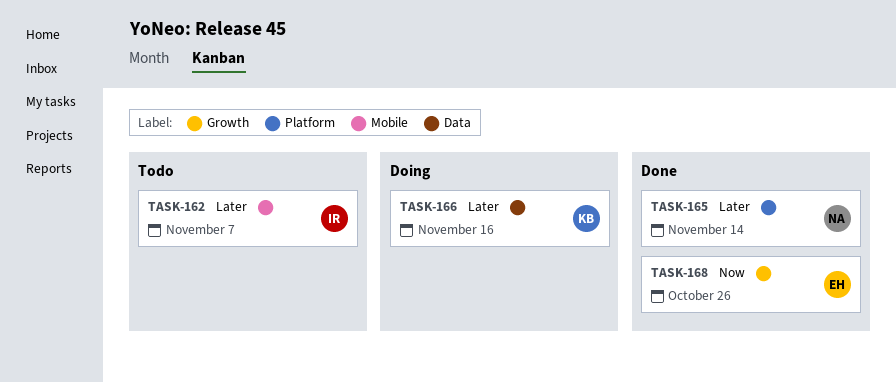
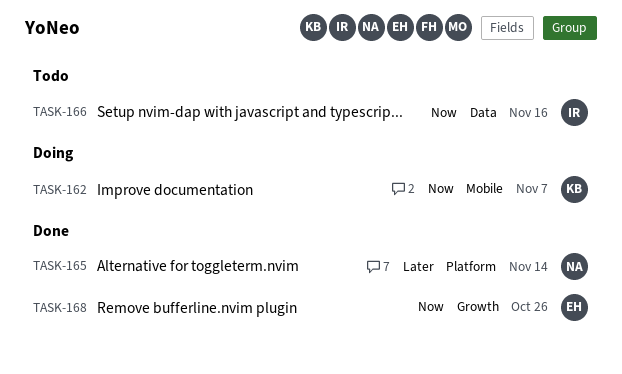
TASK-162, status: Todo -> Doing
TASK-162, owner: IR -> KB
TASK-162, priority: Later -> Now
TASK-166, status: Doing -> Todo
TASK-166, owner: KB -> IR
TASK-166, priority: Later -> Now

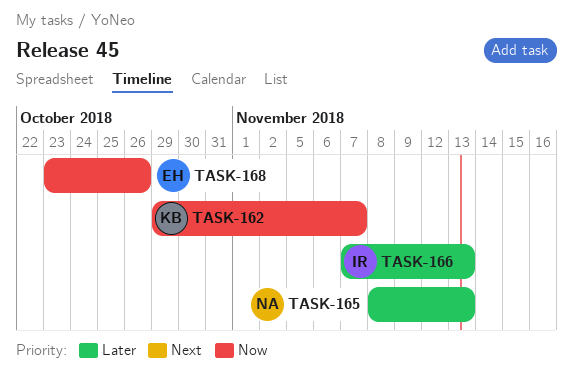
TASK-165, due: Nov 14 -> Nov 13
TASK-166, priority: Now -> Later
TASK-166, due: Nov 16 -> Nov 13

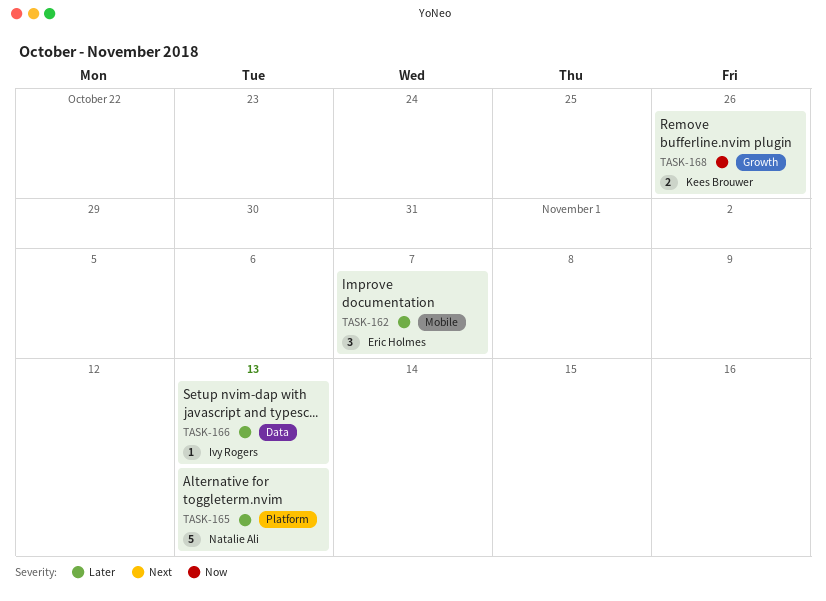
TASK-162, owner: Kees Brouwer -> Eric Holmes
TASK-162, priority: Now -> Later
TASK-168, owner: Eric Holmes -> Kees Brouwer

